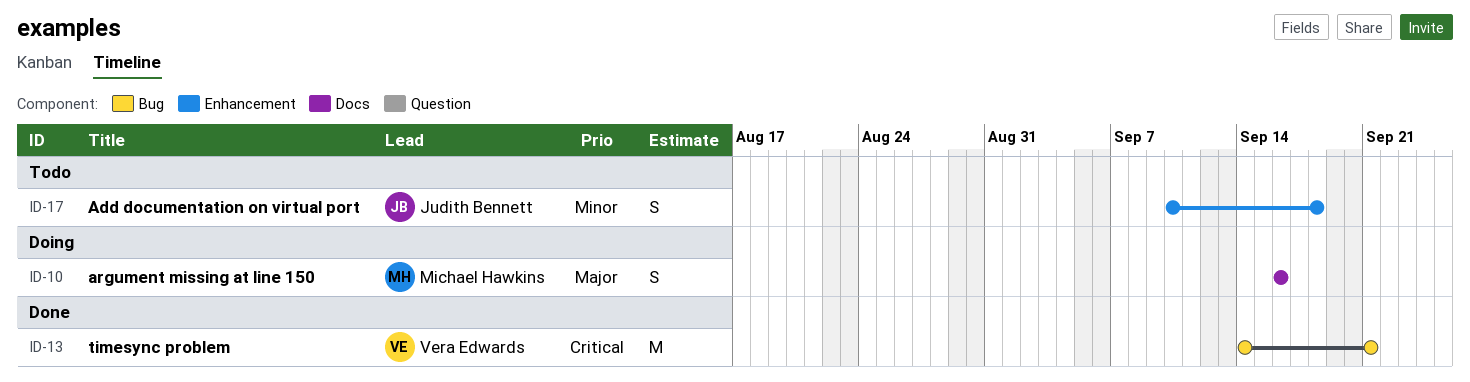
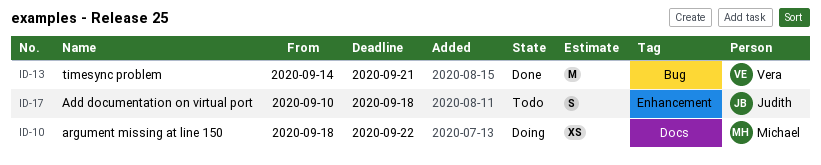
ID-10, estimate: S -> XS
ID-10, start: Sep 16 -> Sep 18
ID-10, due: Sep 16 -> Sep 22

